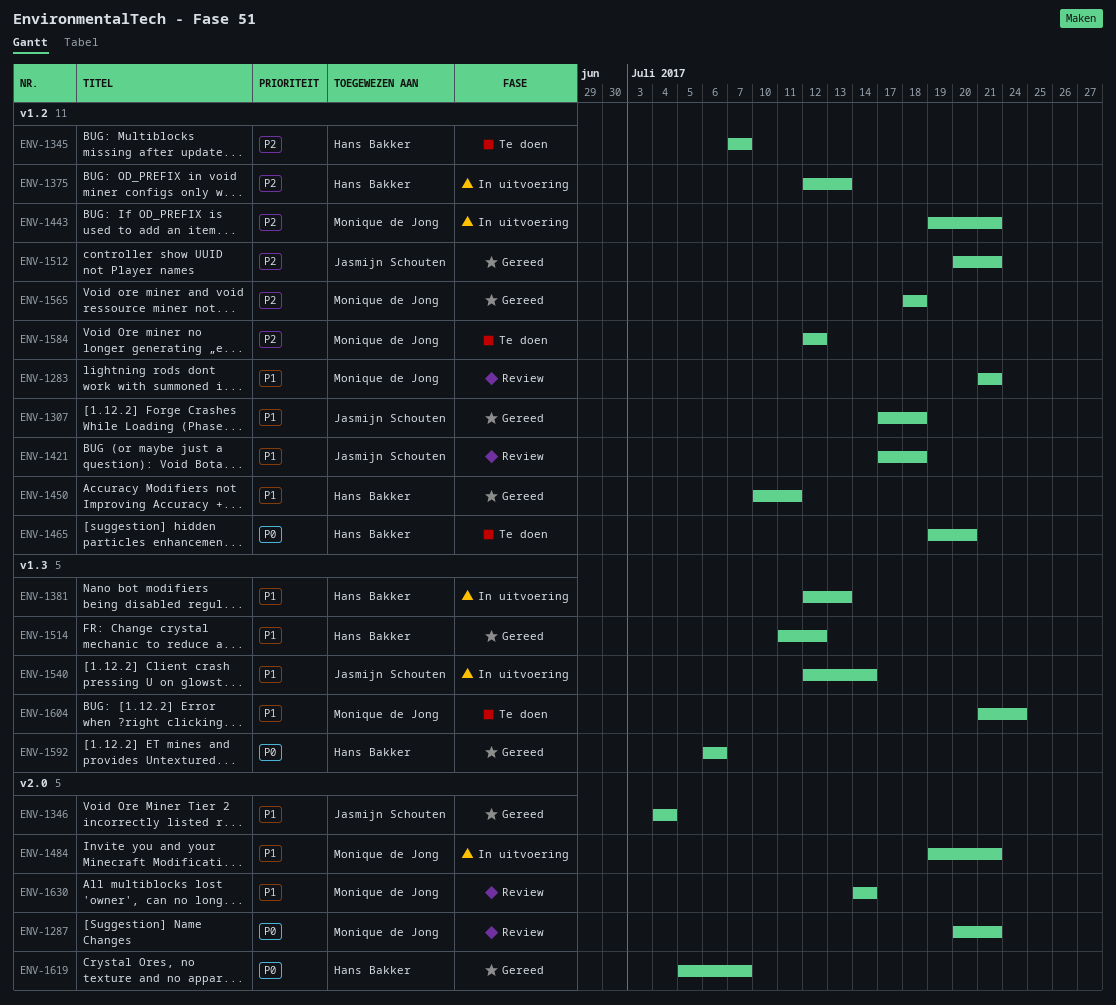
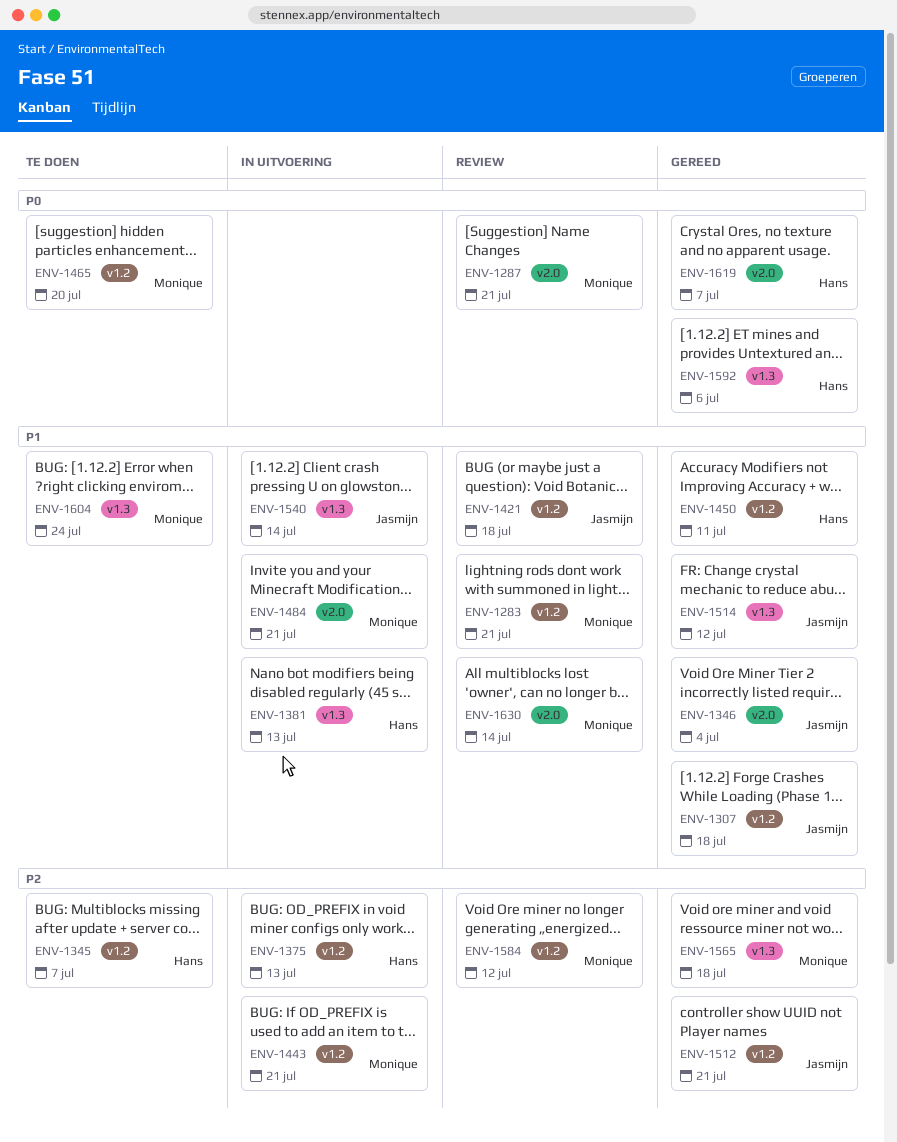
ENV-1465, owner: Hans Bakker -> Monique de Jong
ENV-1514, owner: Hans Bakker -> Jasmijn Schouten
ENV-1565, label: v1.2 -> v1.3
ENV-1584, status: Te doen -> Review

